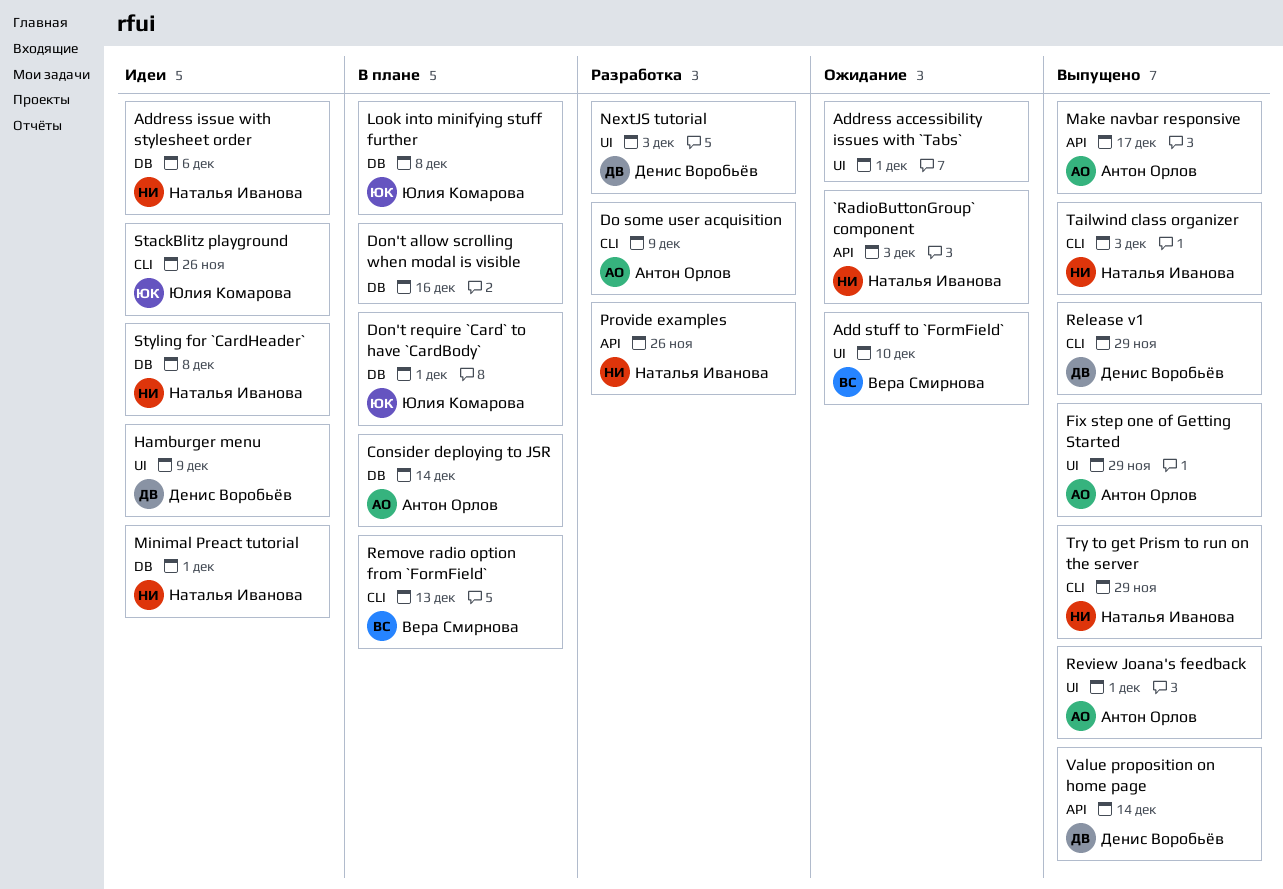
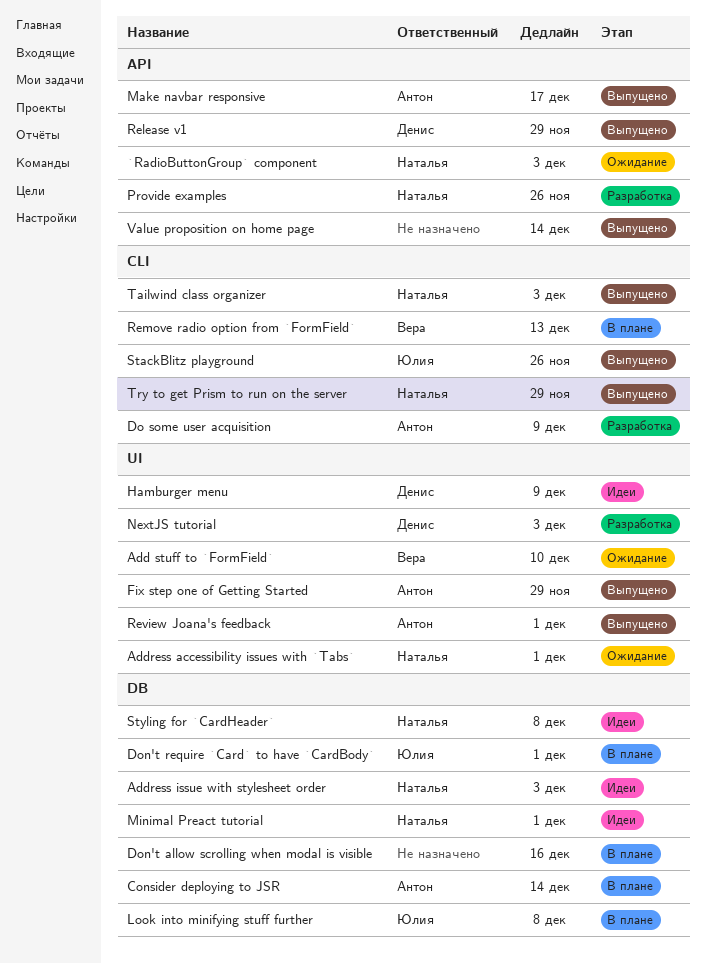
Address accessibility issues with `Tabs`, owner: none -> Наталья Иванова
Address issue with stylesheet order, due: Dec 6 -> Dec 3
Release v1, label: CLI -> API
StackBlitz playground, status: Идеи -> Выпущено
Value proposition on home page, owner: Денис Воробьёв -> none

